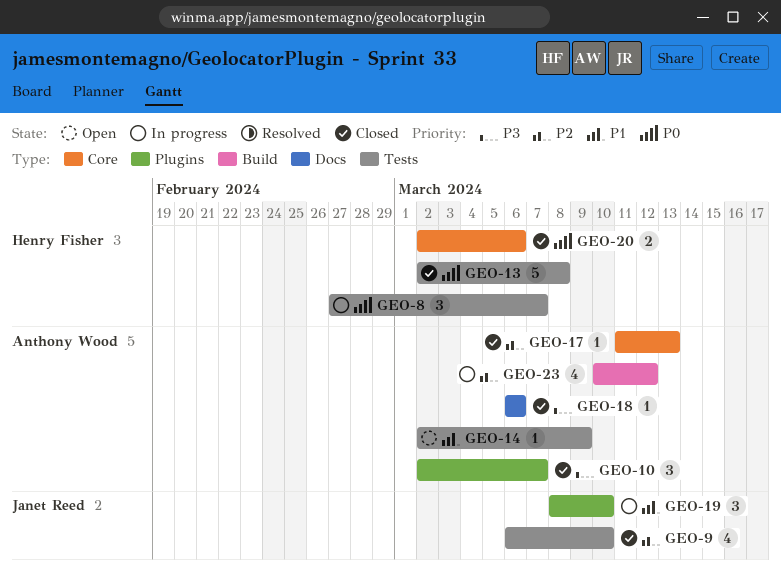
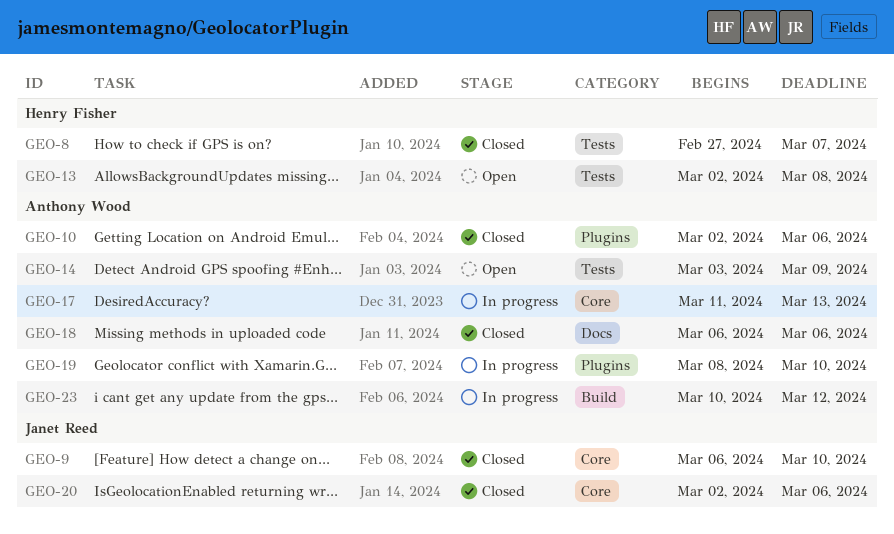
GEO-8, status: In progress -> Closed
GEO-9, label: Tests -> Core
GEO-10, due: Mar 7 -> Mar 6
GEO-13, status: Closed -> Open
GEO-14, start: Mar 2 -> Mar 3
GEO-17, status: Closed -> In progress
GEO-19, owner: Janet Reed -> Anthony Wood
GEO-20, owner: Henry Fisher -> Janet Reed

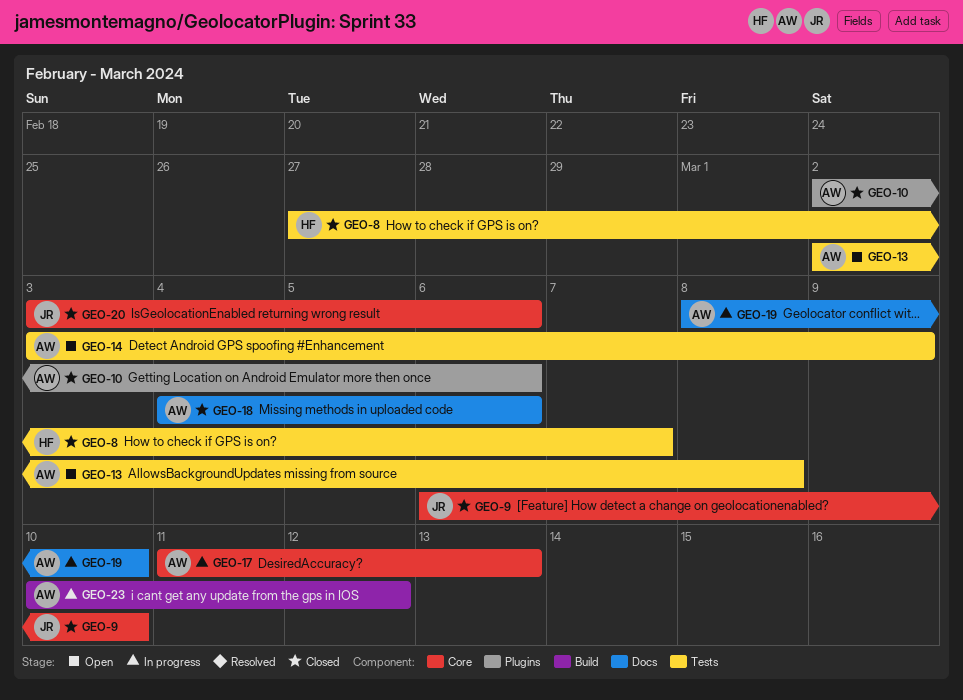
GEO-13, owner: Henry Fisher -> Anthony Wood
GEO-18, start: Mar 6 -> Mar 4
GEO-19, label: Plugins -> Docs
GEO-20, start: Mar 2 -> Mar 3

